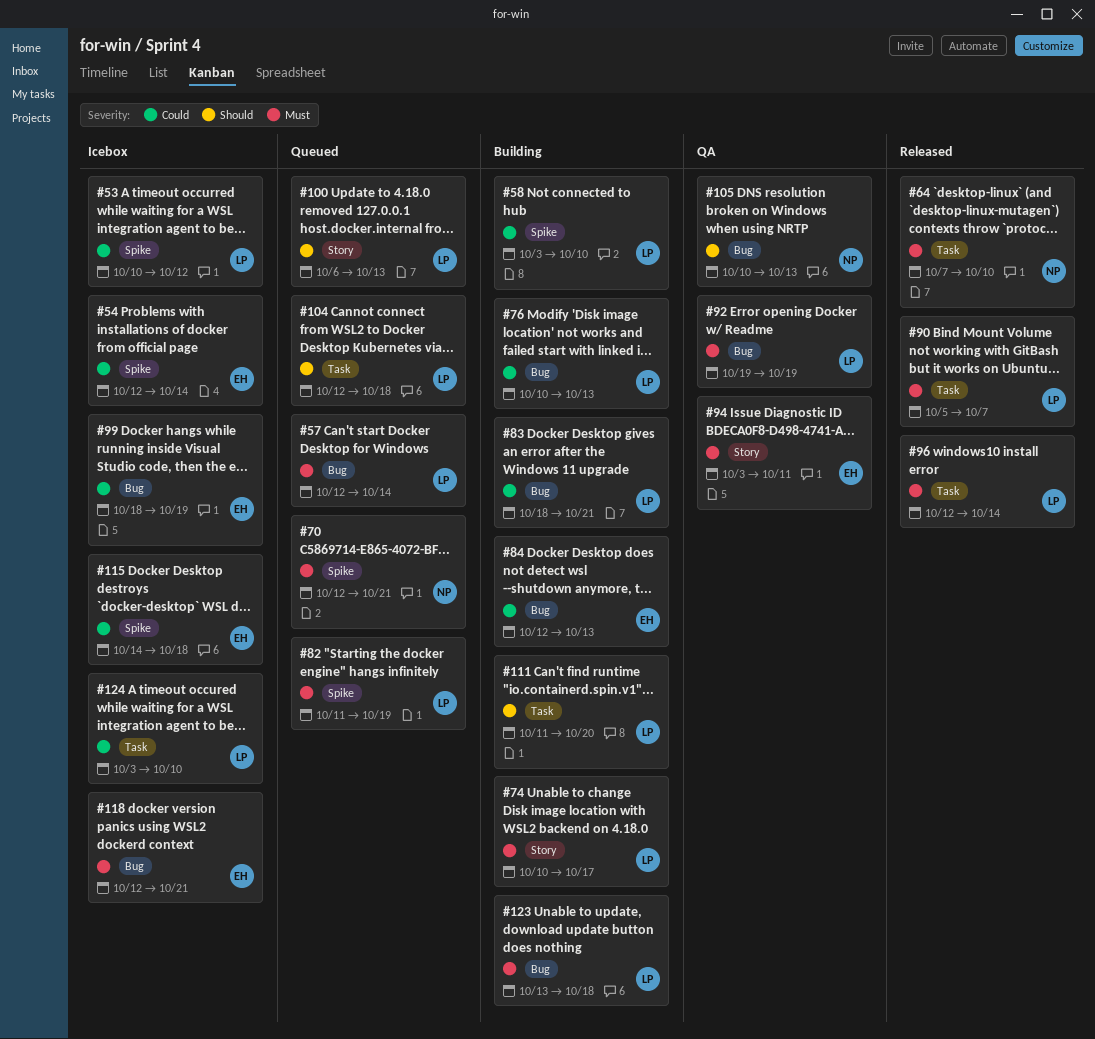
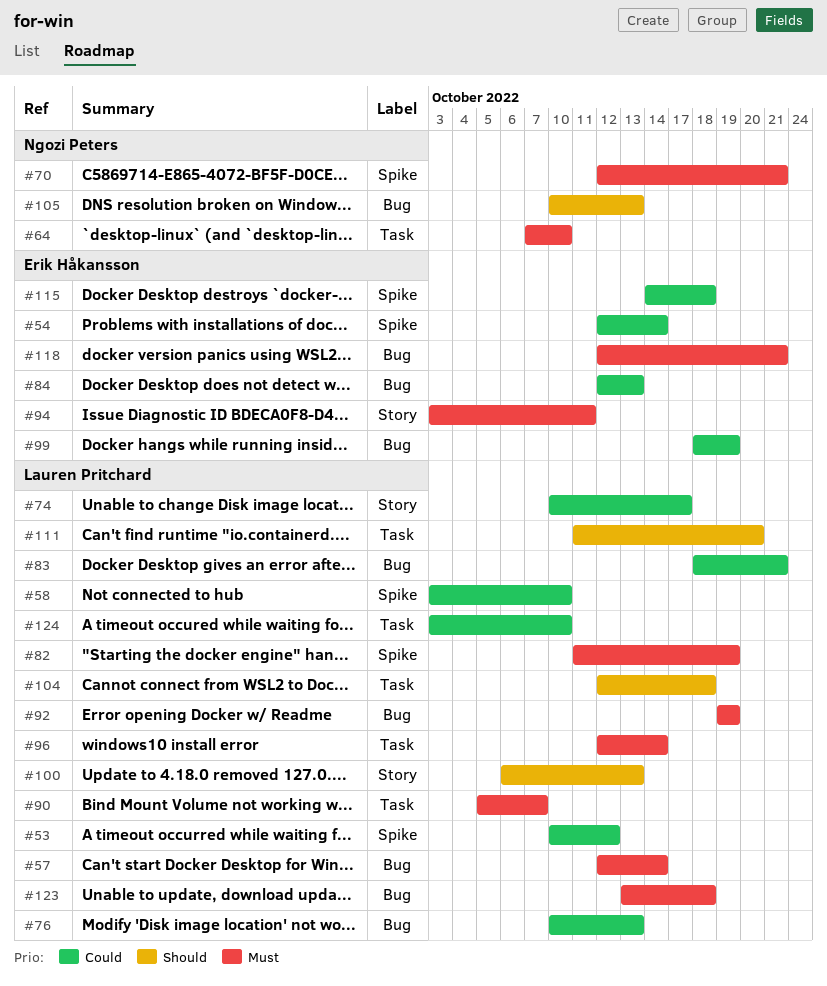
#74, priority: Must -> Could

